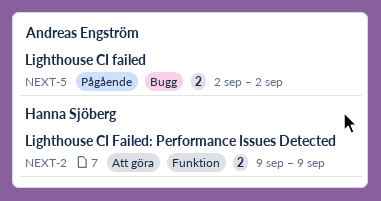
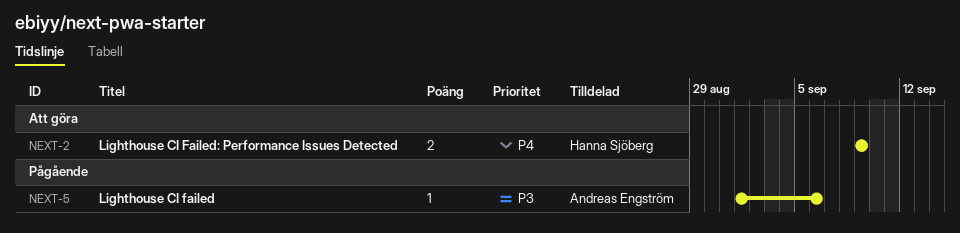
NEXT-5, estimate: 2 -> 1
NEXT-5, start: Sep 2 -> Sep 1
NEXT-5, due: Sep 2 -> Sep 6

